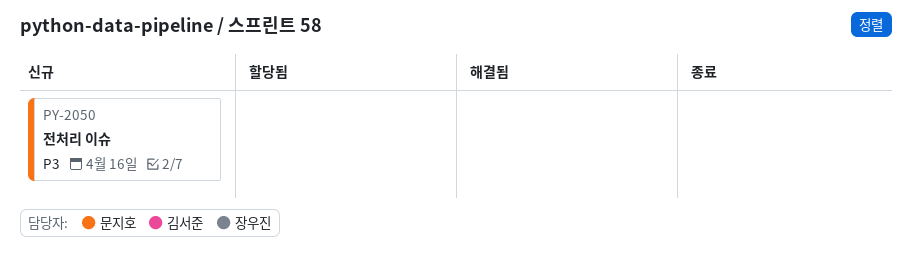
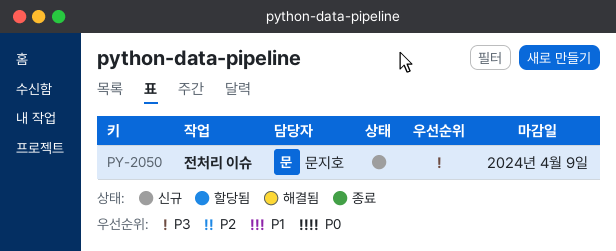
PY-2050, due: Apr 16 -> Apr 9

